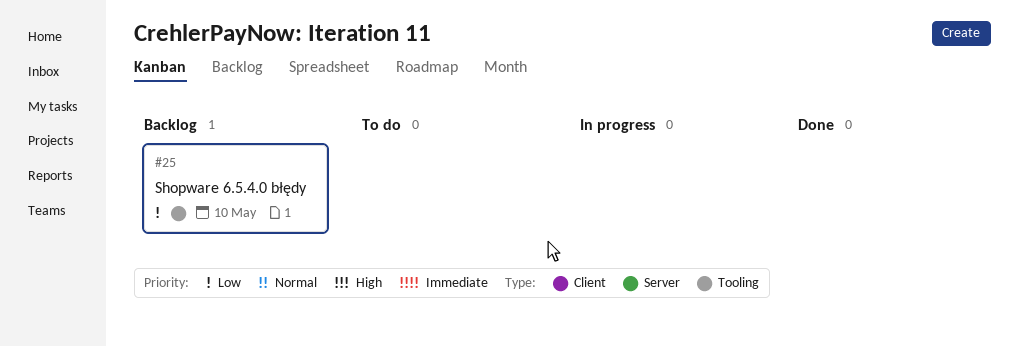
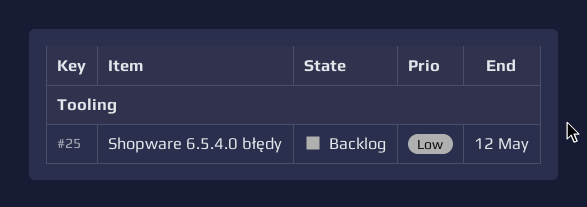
#25, due: May 10 -> May 12

